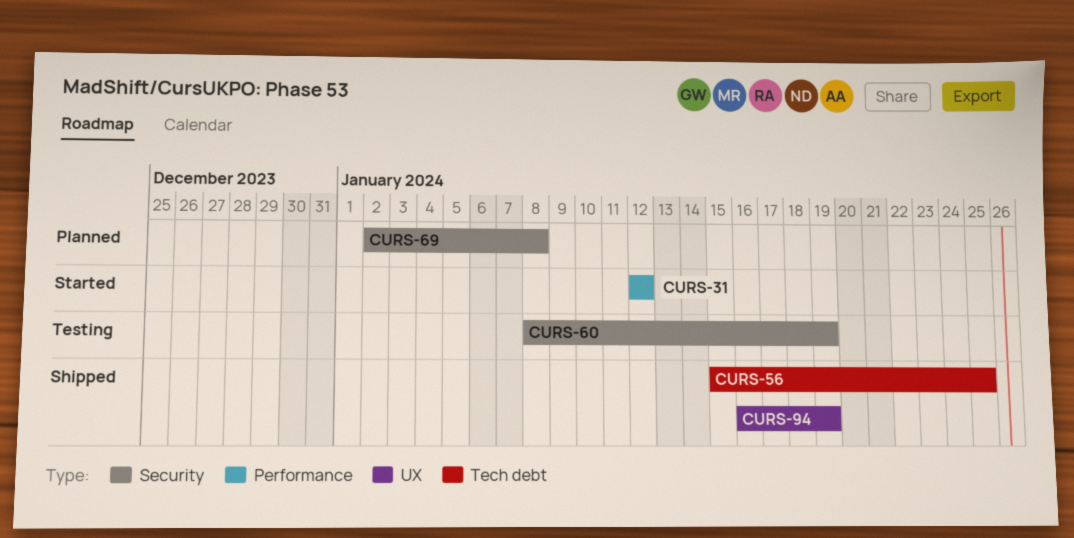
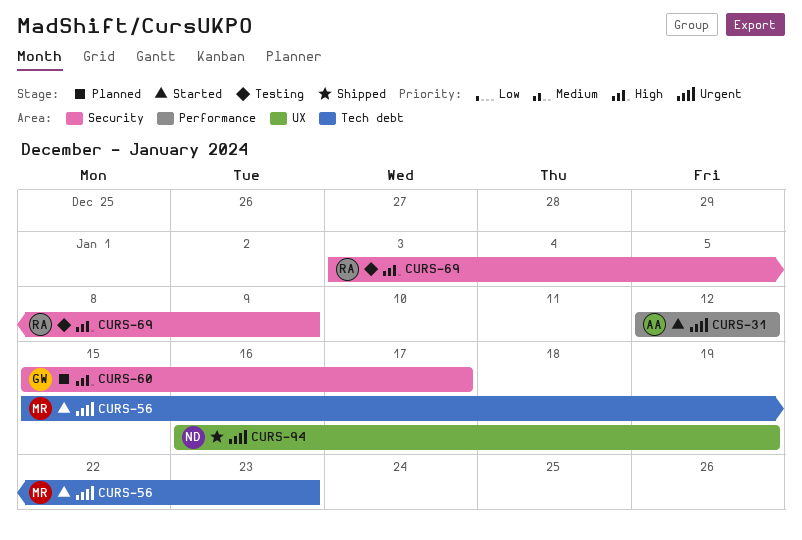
CURS-56, status: Shipped -> Started
CURS-56, due: Jan 25 -> Jan 23
CURS-60, status: Testing -> Planned
CURS-60, start: Jan 8 -> Jan 15
CURS-60, due: Jan 19 -> Jan 17
CURS-69, status: Planned -> Testing
CURS-69, start: Jan 2 -> Jan 3
CURS-69, due: Jan 8 -> Jan 9

